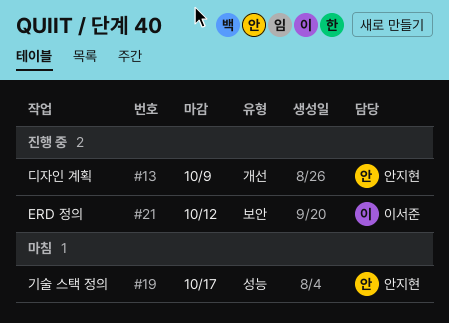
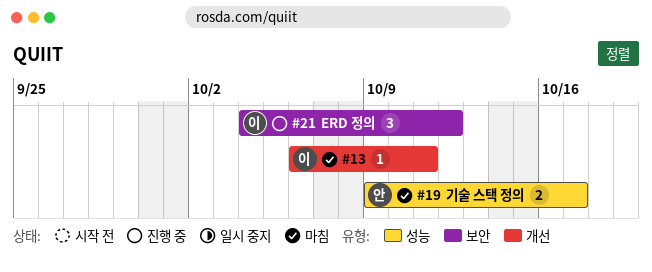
#13, status: 진행 중 -> 마침
#13, owner: 안지현 -> 이서준
#13, due: Oct 9 -> Oct 11

